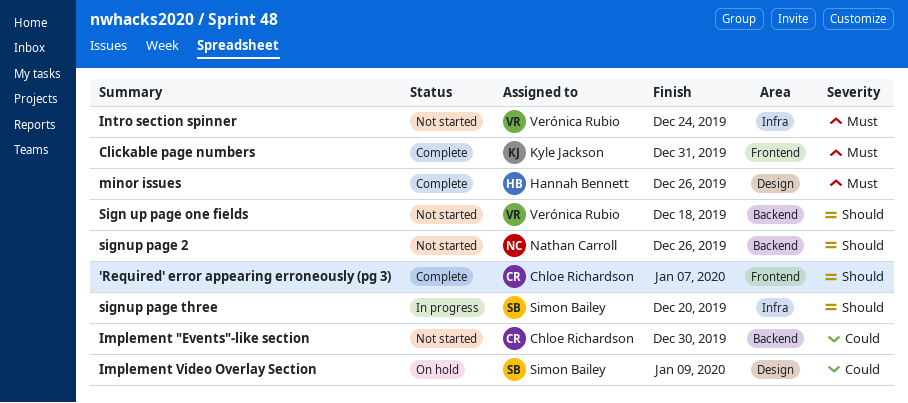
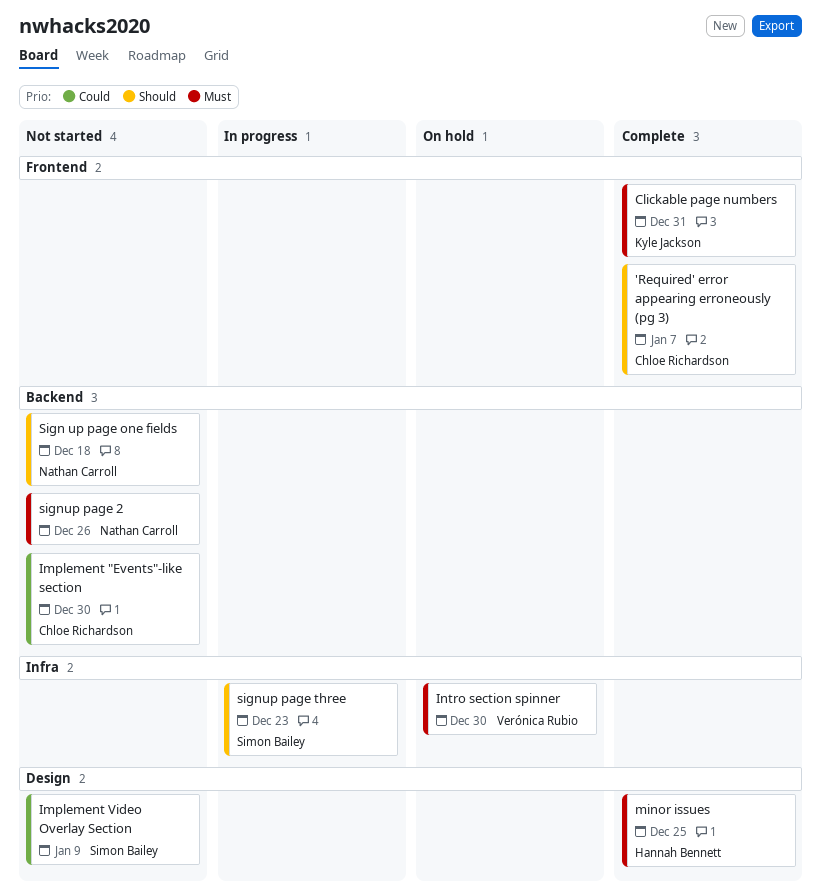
Implement Video Overlay Section, status: On hold -> Not started
Intro section spinner, status: Not started -> On hold
Intro section spinner, due: Dec 24 -> Dec 30
minor issues, due: Dec 26 -> Dec 25
Sign up page one fields, owner: Verónica Rubio -> Nathan Carroll
signup page 2, priority: Should -> Must
signup page three, due: Dec 20 -> Dec 23

